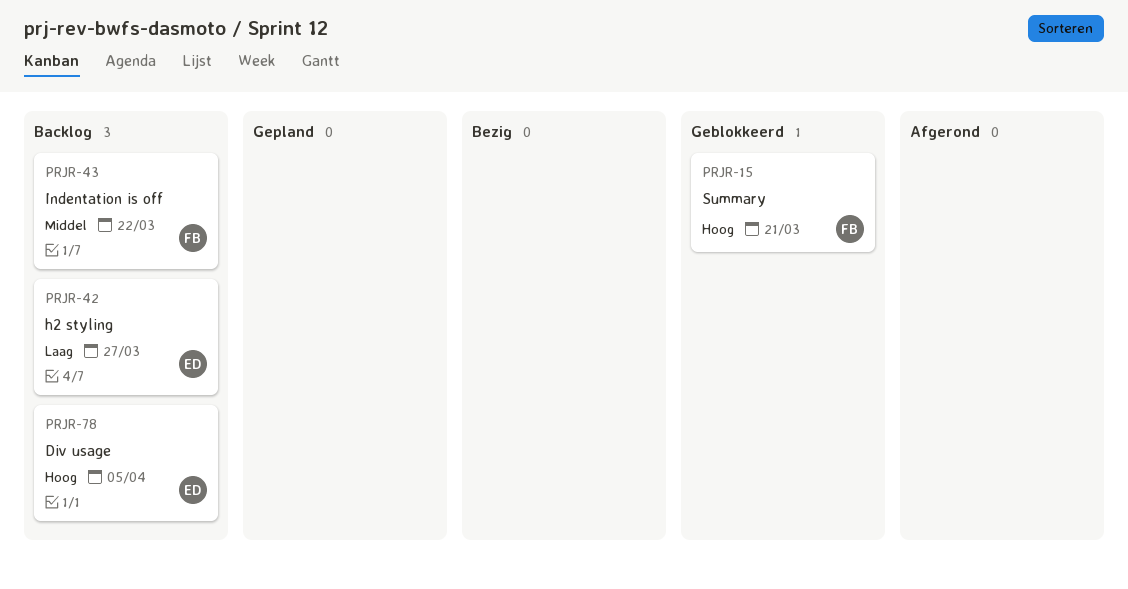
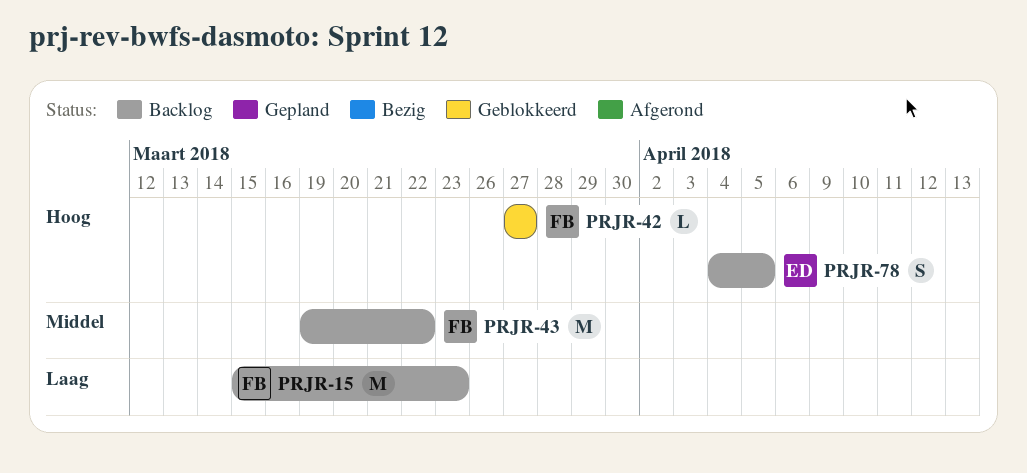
PRJR-15, status: Geblokkeerd -> Backlog
PRJR-15, priority: Hoog -> Laag
PRJR-15, due: Mar 21 -> Mar 23
PRJR-42, status: Backlog -> Geblokkeerd
PRJR-42, owner: ED -> FB
PRJR-42, priority: Laag -> Hoog

